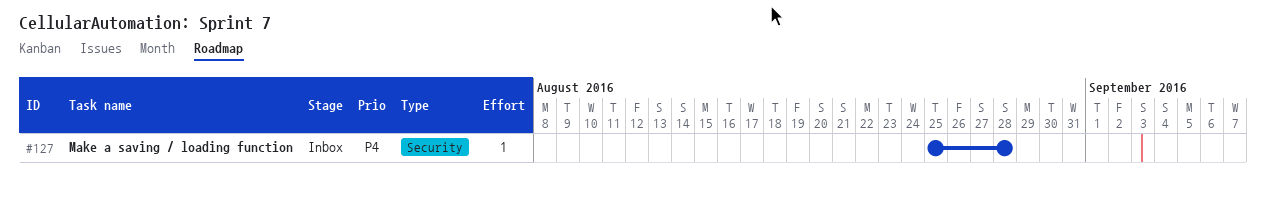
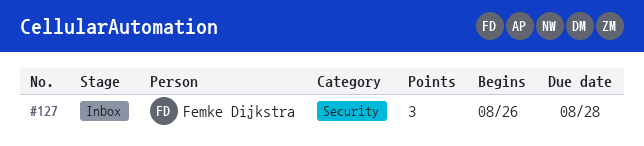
#127, estimate: 1 -> 3
#127, start: Aug 25 -> Aug 26

